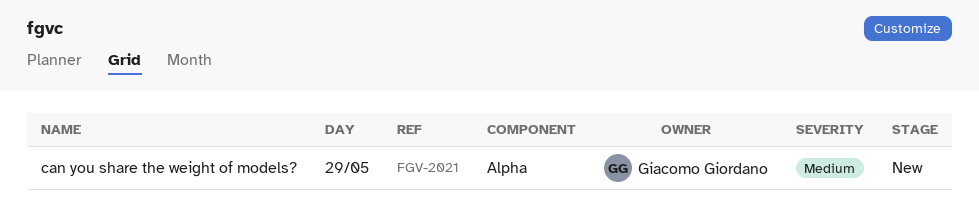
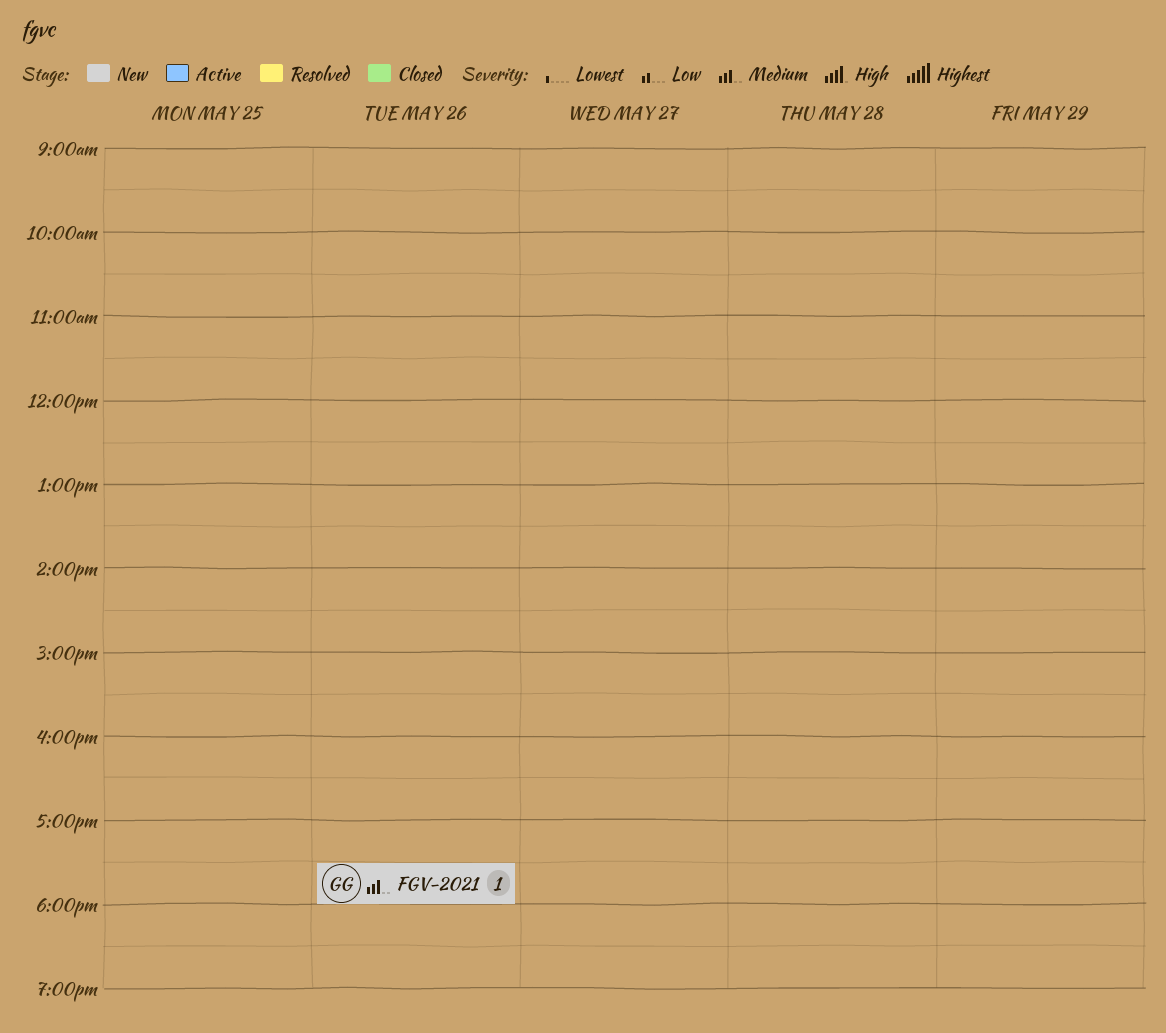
FGV-2021, day: May 29 -> May 26

